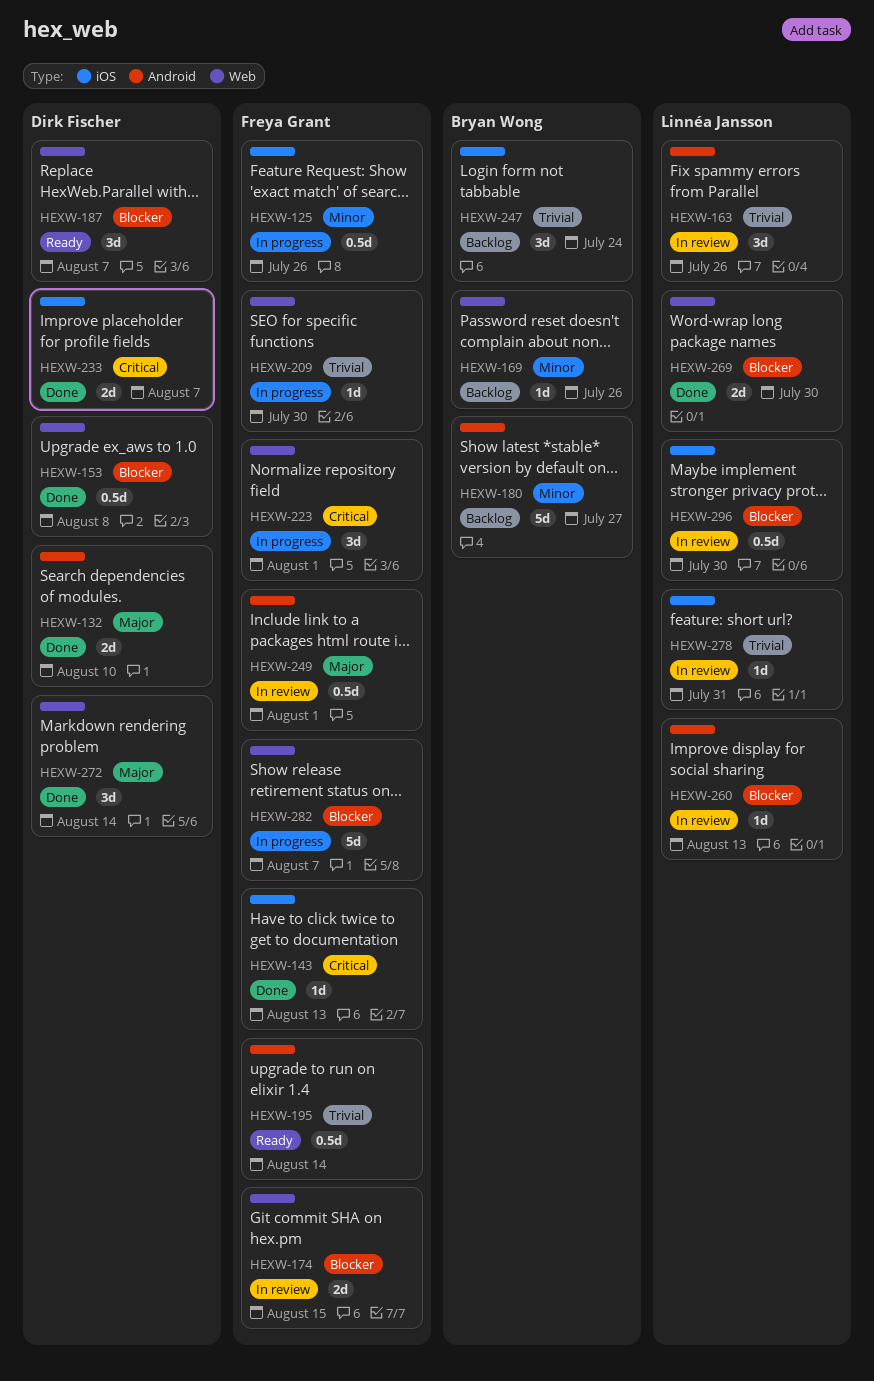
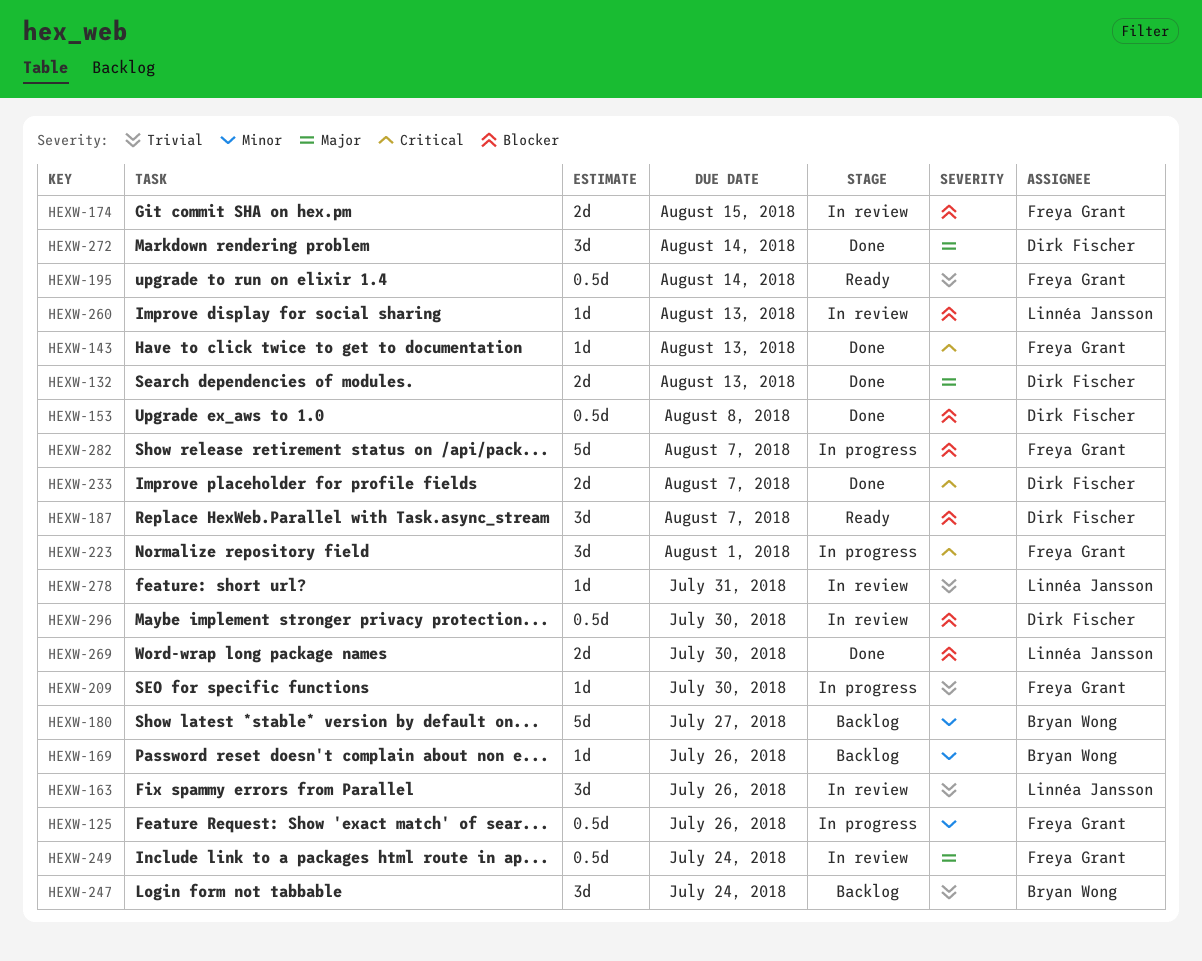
HEXW-132, due: Aug 10 -> Aug 13
HEXW-249, due: Aug 1 -> Jul 24
HEXW-296, owner: Linnéa Jansson -> Dirk Fischer

